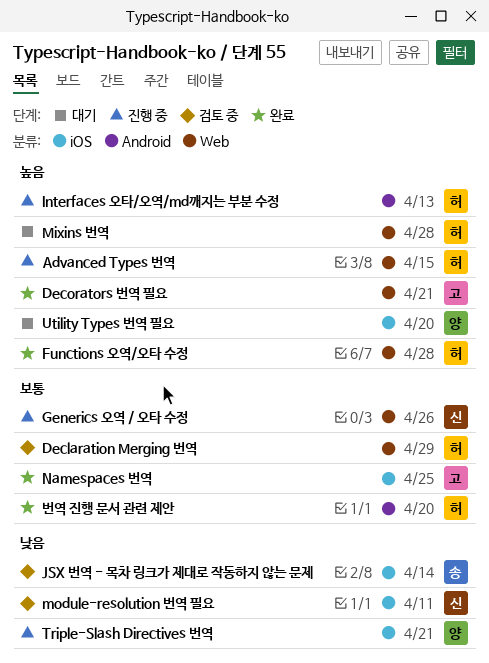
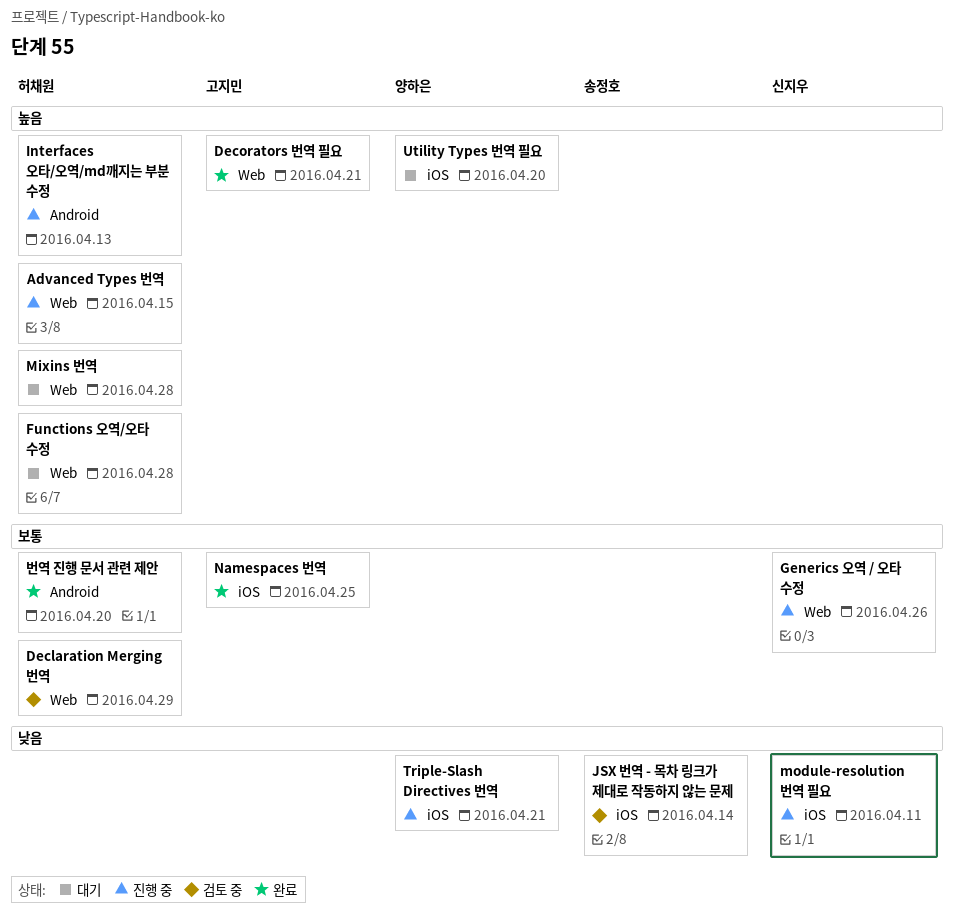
Functions 오역/오타 수정, status: 완료 -> 대기
module-resolution 번역 필요, status: 검토 중 -> 진행 중

